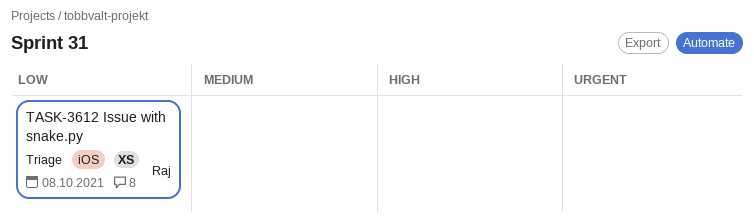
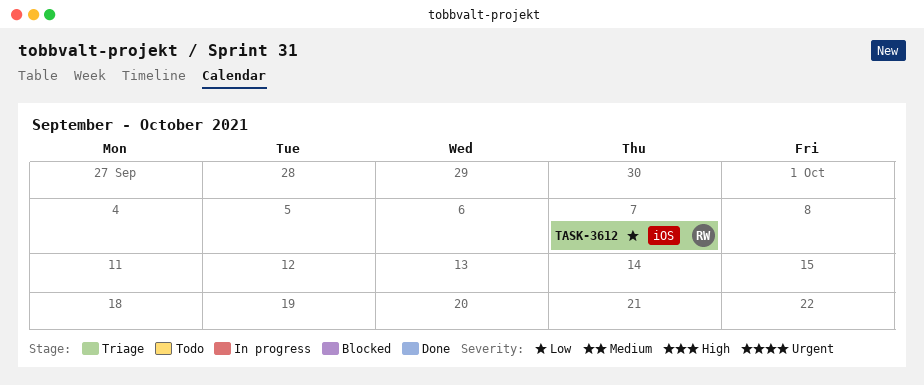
TASK-3612, due: Oct 8 -> Oct 7

